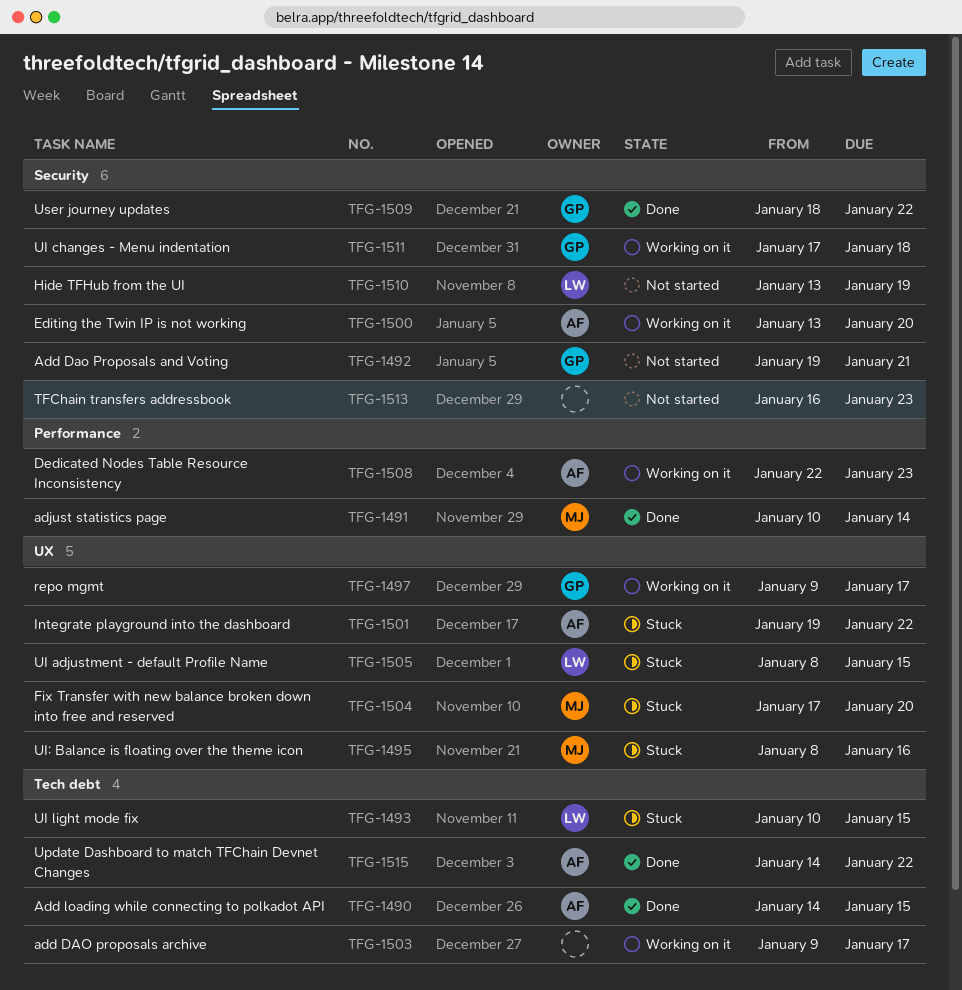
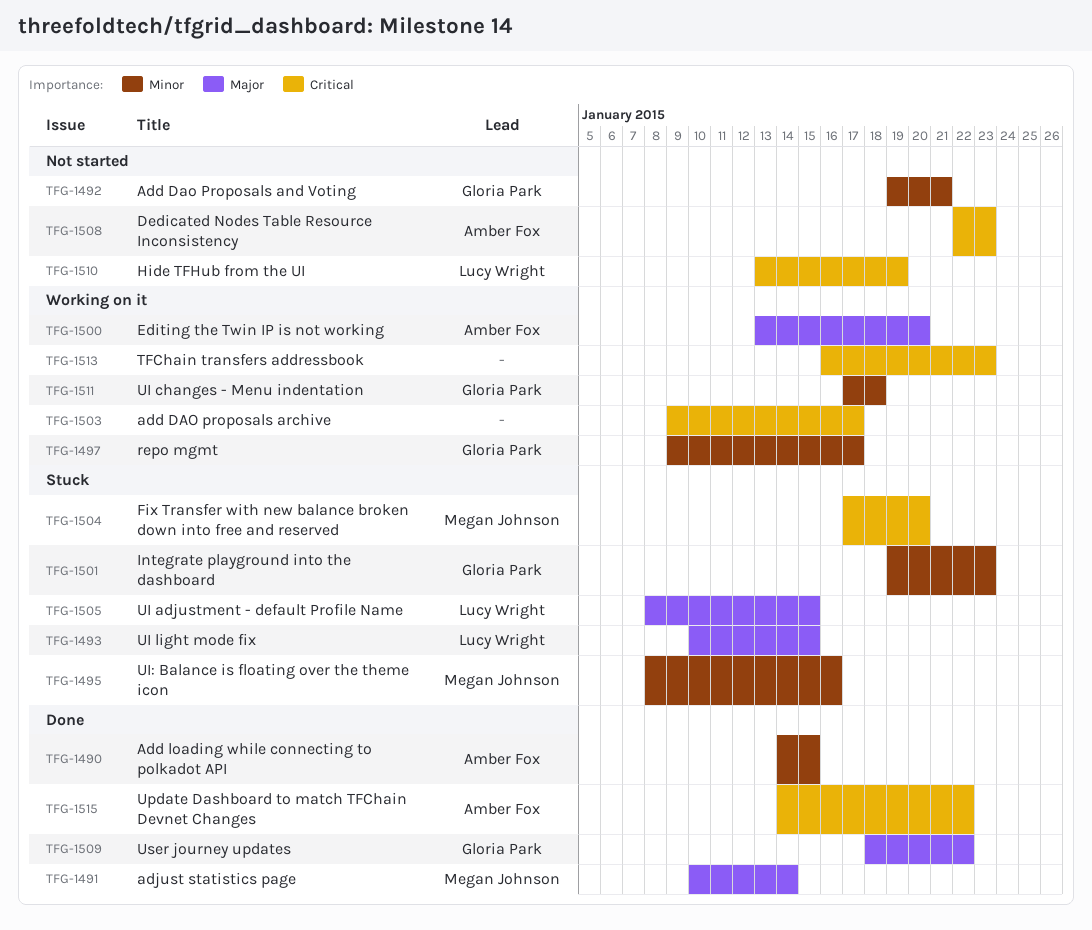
TFG-1501, owner: Amber Fox -> Gloria Park
TFG-1501, due: Jan 22 -> Jan 23
TFG-1508, status: Working on it -> Not started
TFG-1513, status: Not started -> Working on it

